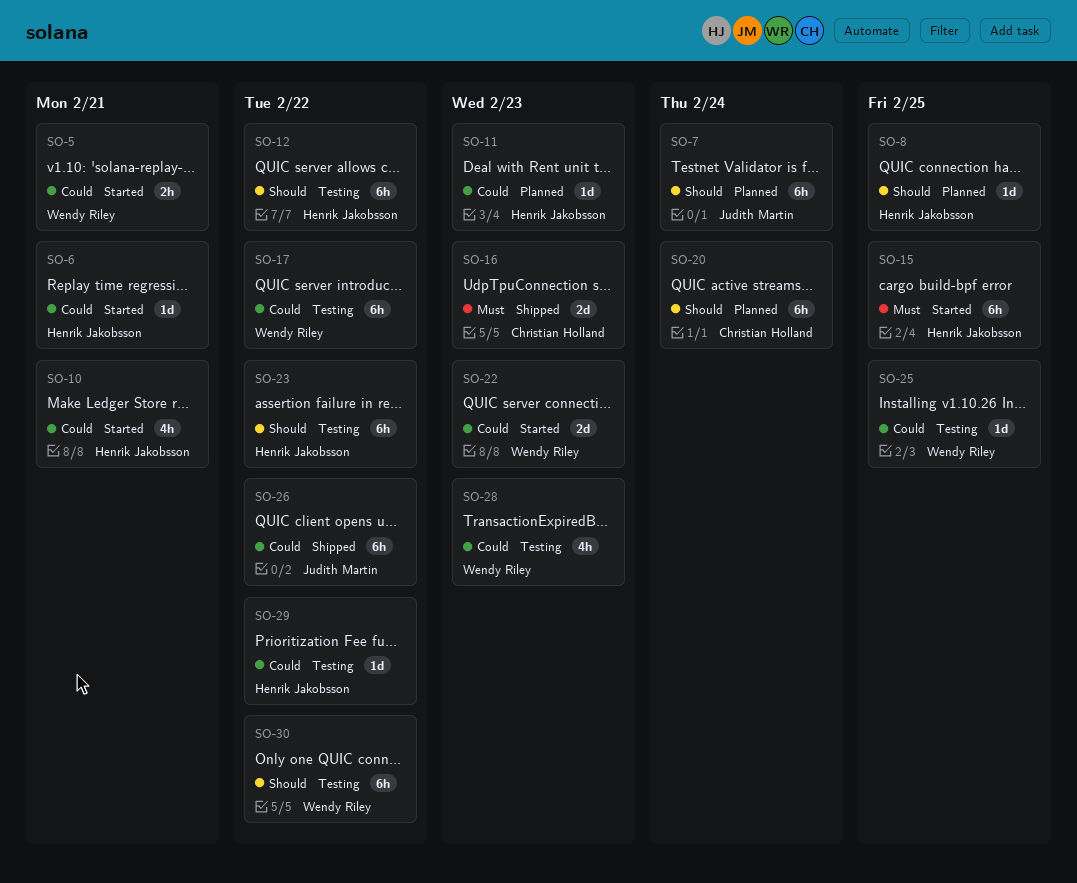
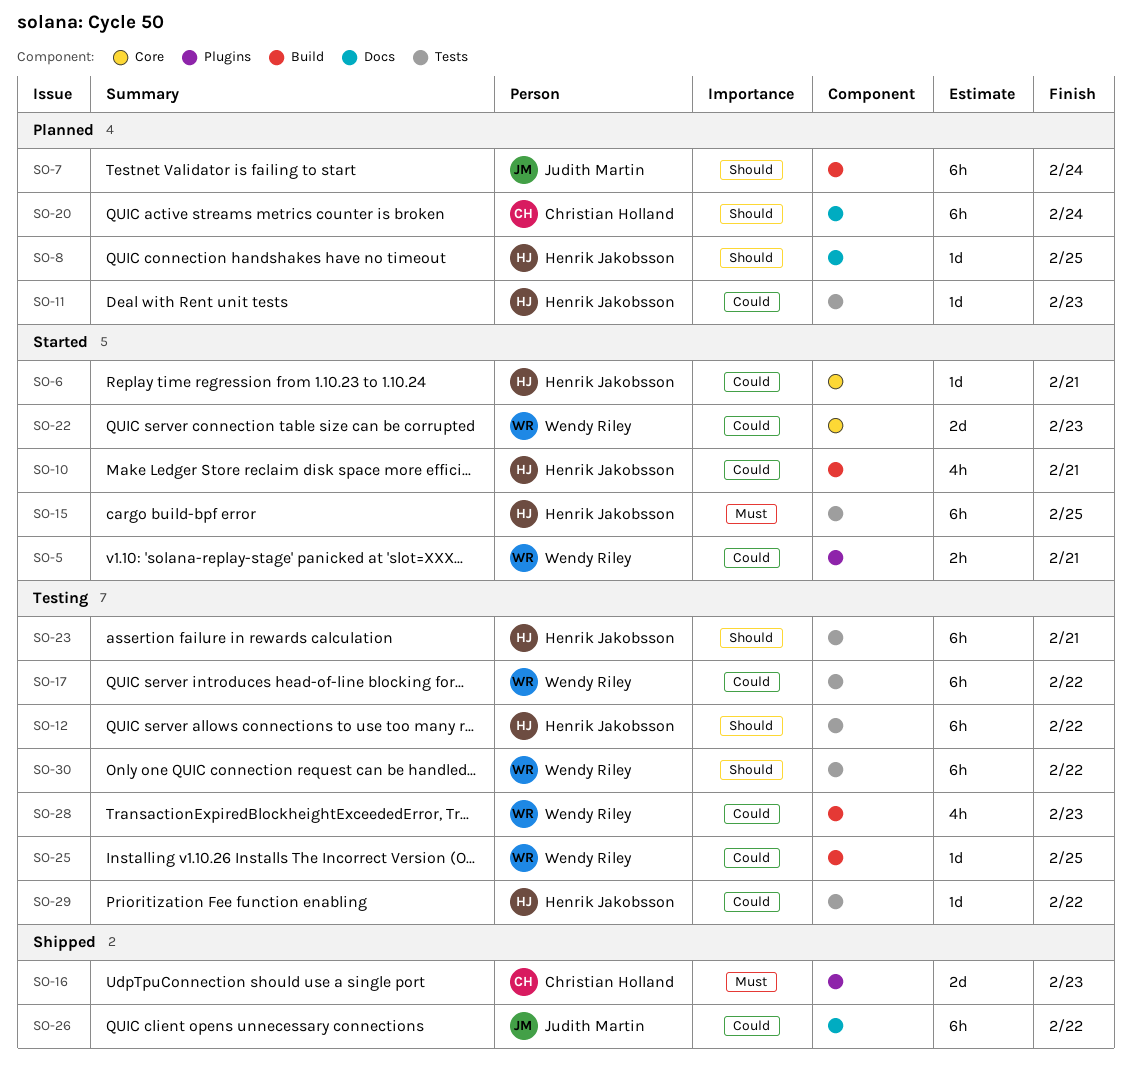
SO-23, due: Feb 22 -> Feb 21

